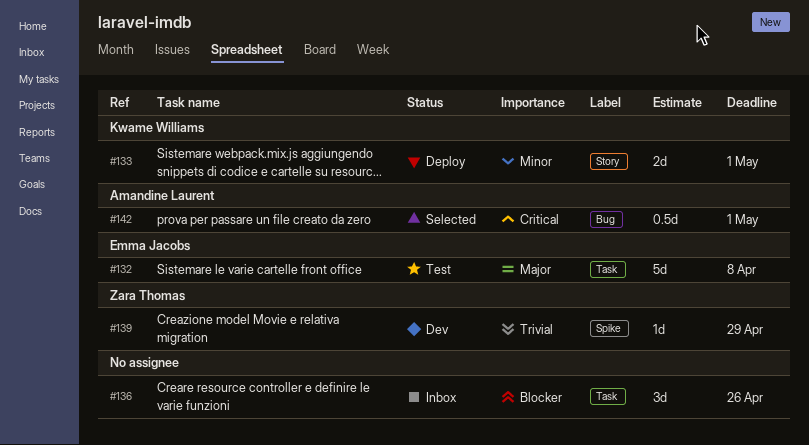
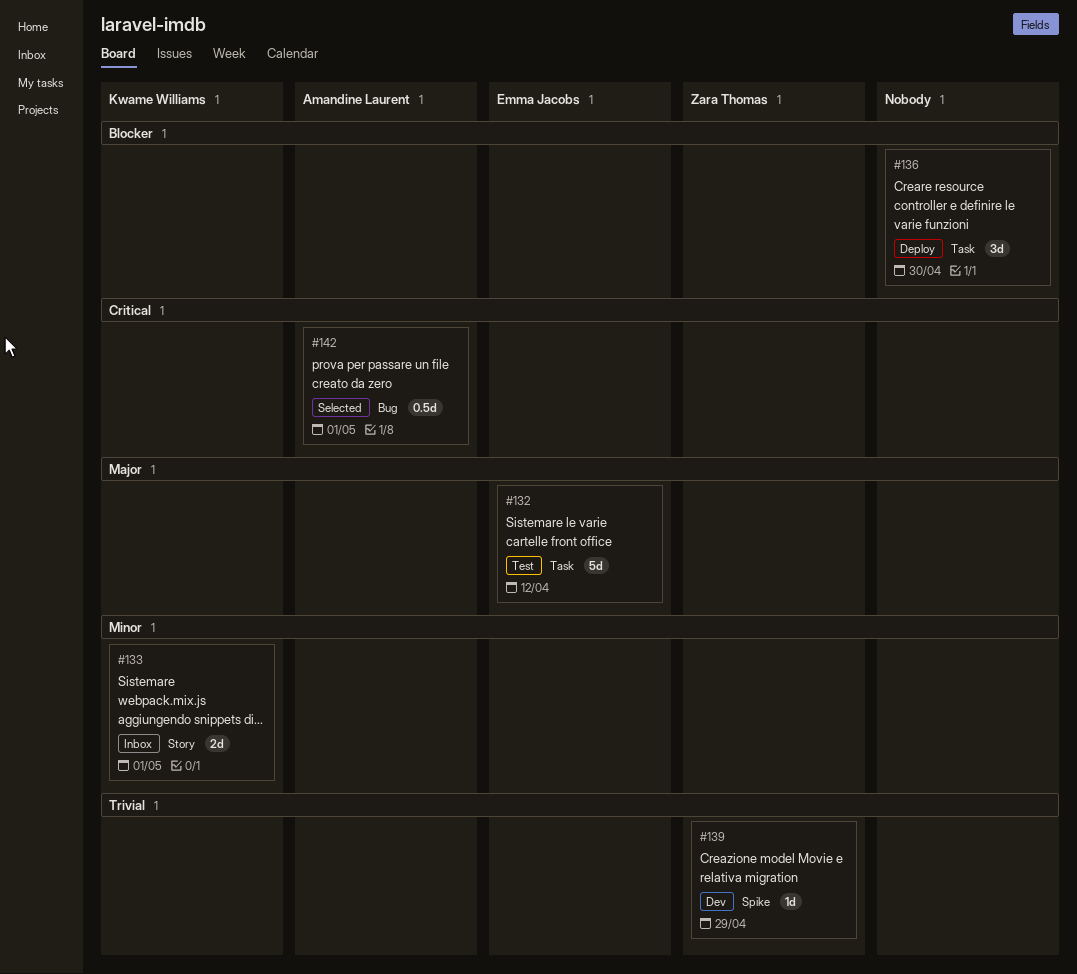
#132, due: Apr 8 -> Apr 12
#133, status: Deploy -> Inbox
#136, status: Inbox -> Deploy
#136, due: Apr 26 -> Apr 30

